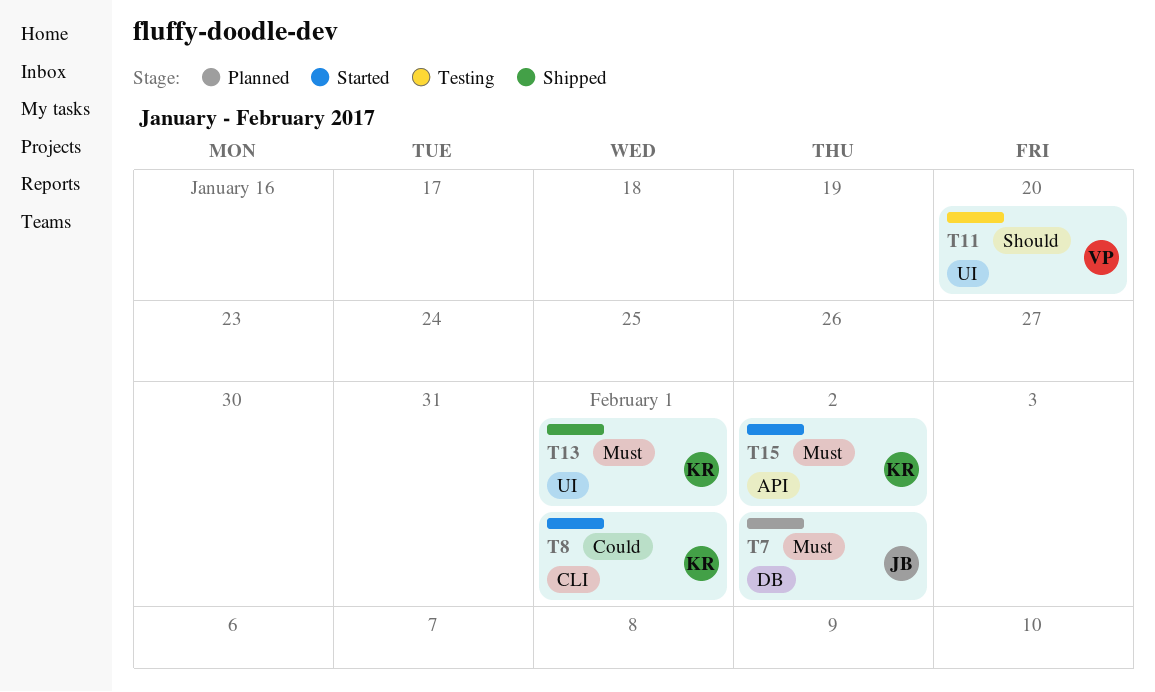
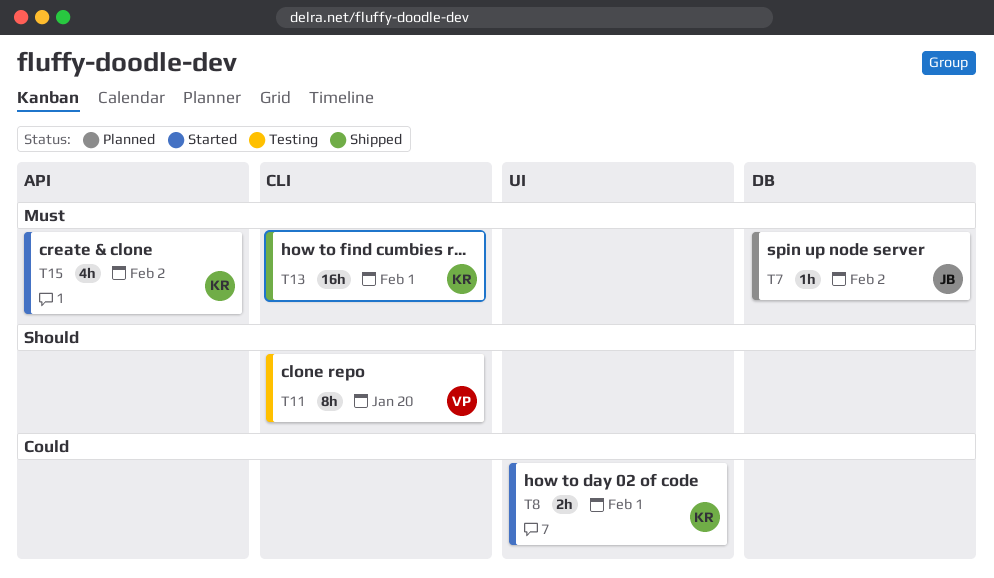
T8, label: CLI -> UI
T11, label: UI -> CLI
T13, label: UI -> CLI

